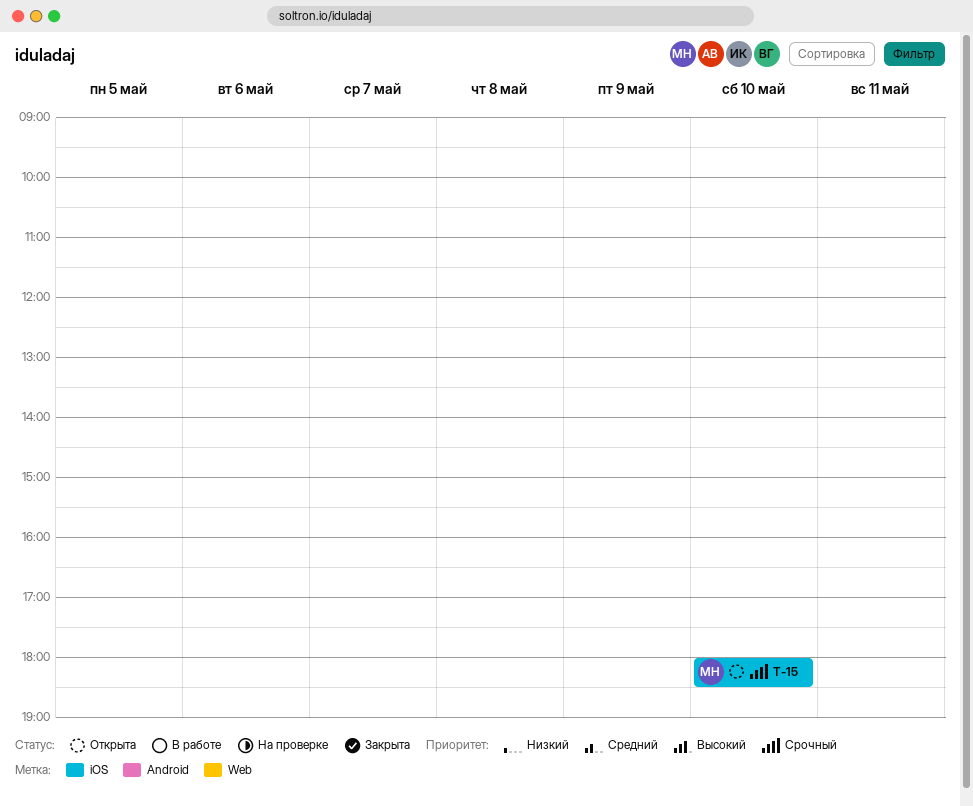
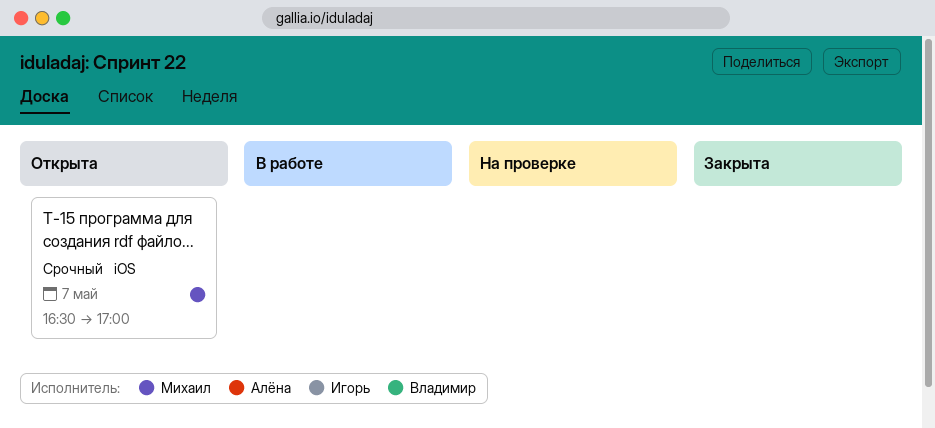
T-15, day: May 10 -> May 7
T-15, begins: 18:00 -> 16:30
T-15, ends: 18:30 -> 17:00

